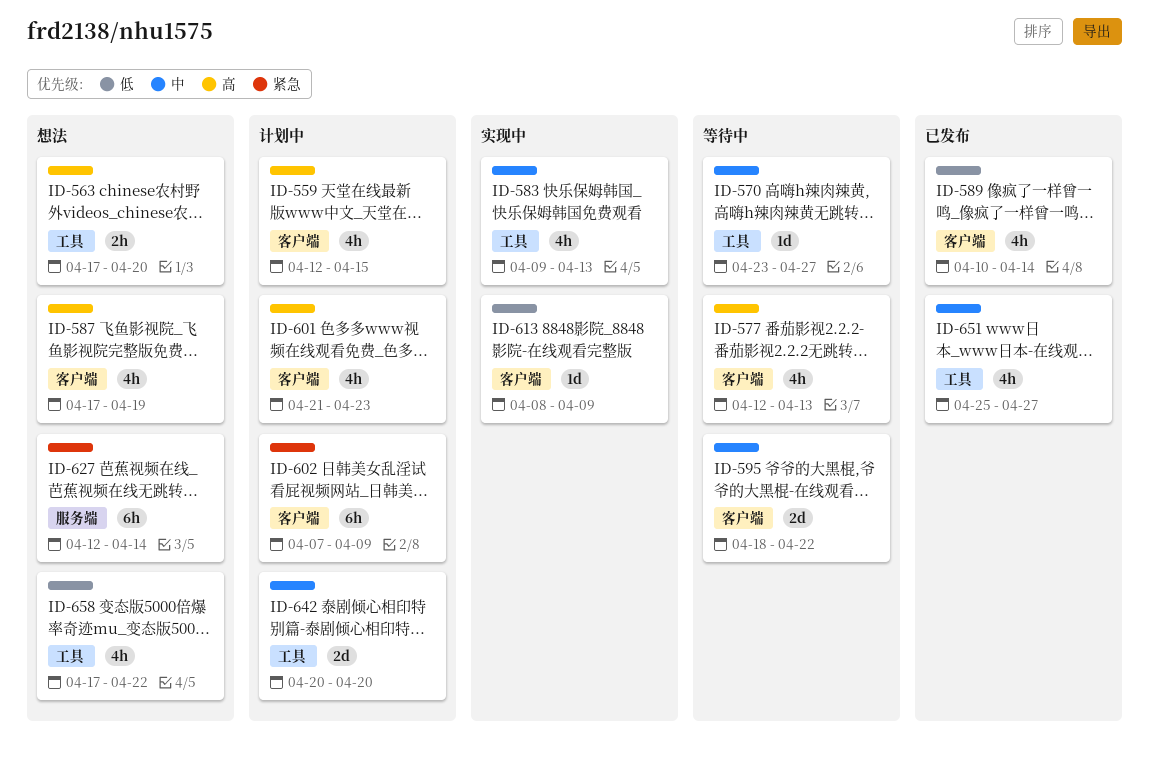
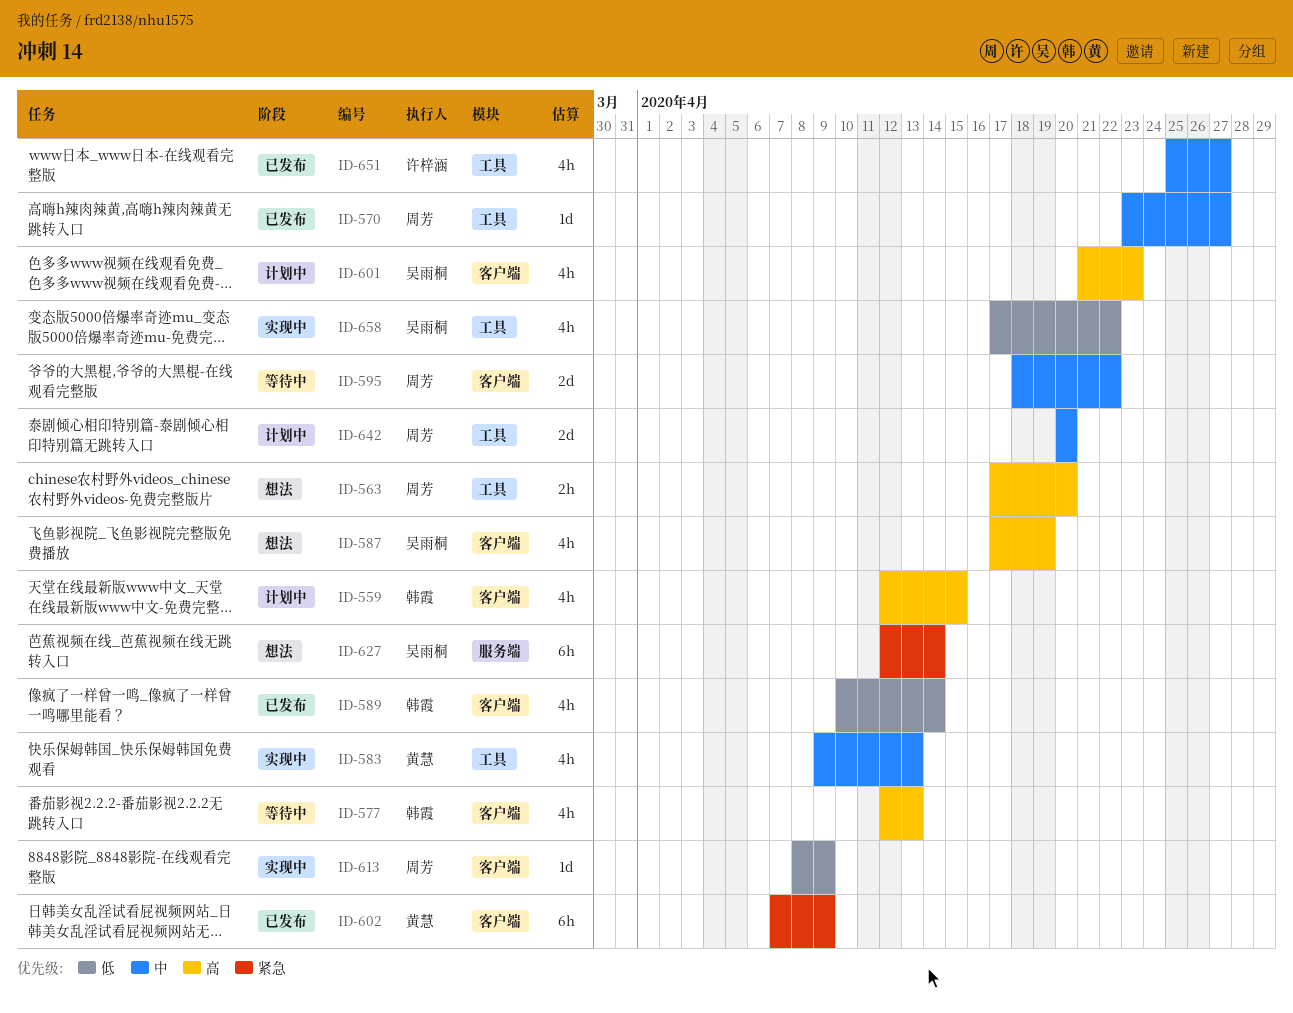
ID-570, status: 等待中 -> 已发布
ID-602, status: 计划中 -> 已发布
ID-658, status: 想法 -> 实现中

